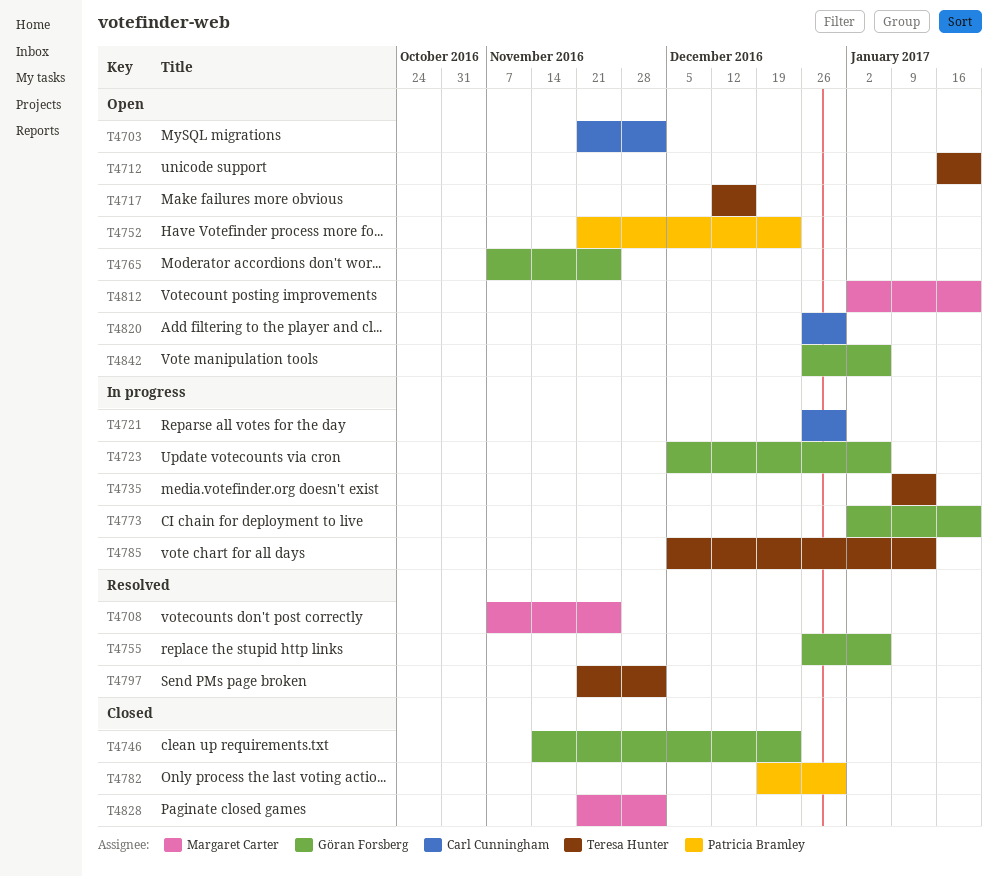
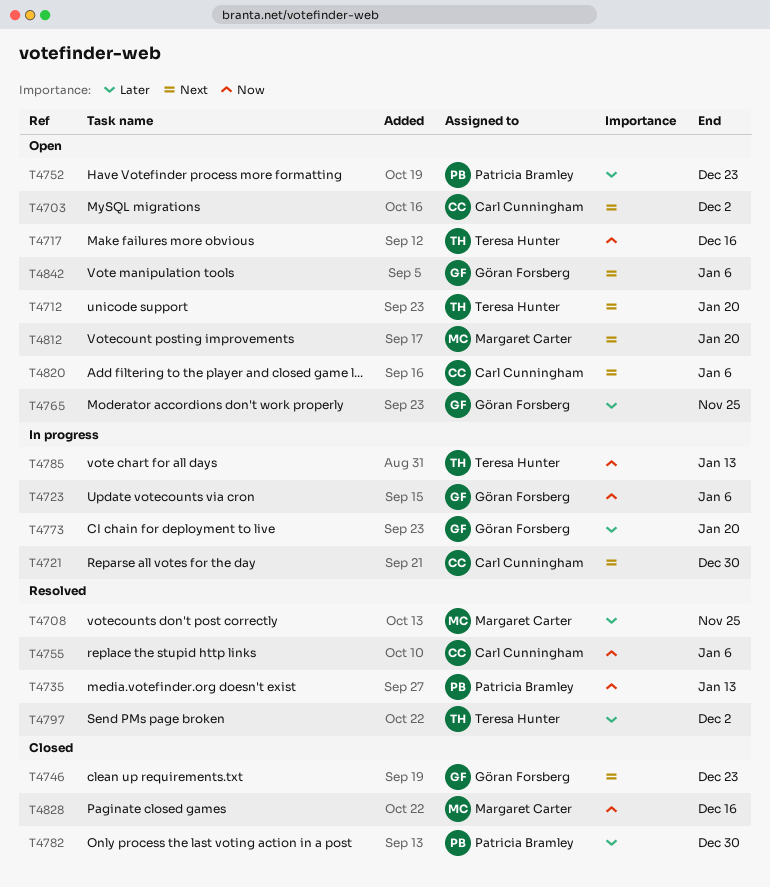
T4735, status: In progress -> Resolved
T4735, owner: Teresa Hunter -> Patricia Bramley
T4755, owner: Göran Forsberg -> Carl Cunningham
T4820, due: Dec 30 -> Jan 6
T4828, due: Dec 2 -> Dec 16

